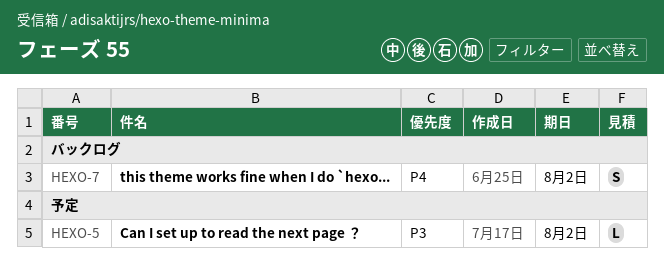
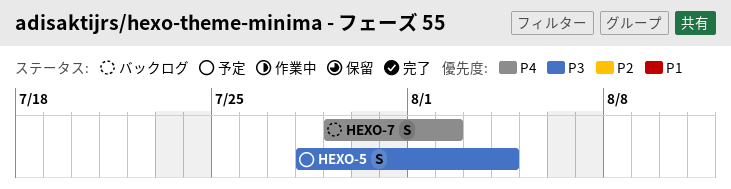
HEXO-5, estimate: L -> S
HEXO-5, due: Aug 2 -> Aug 4

